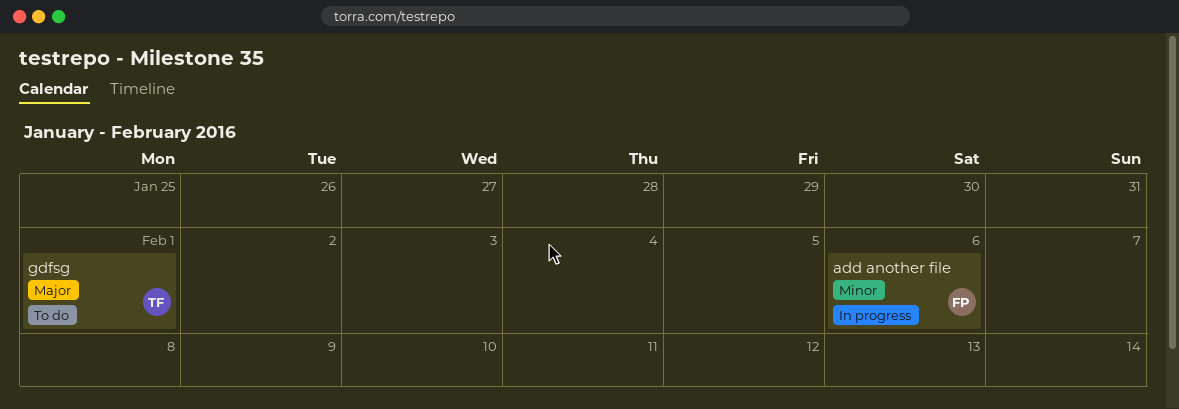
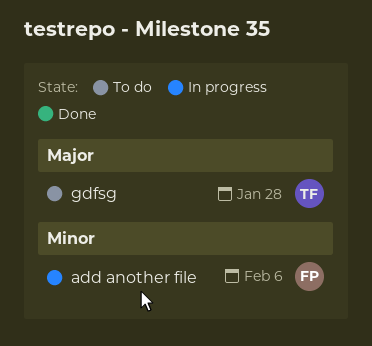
gdfsg, due: Feb 1 -> Jan 28

